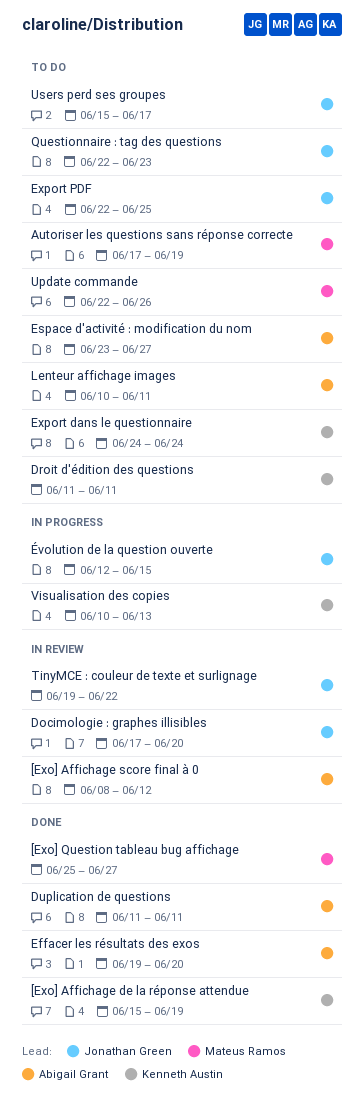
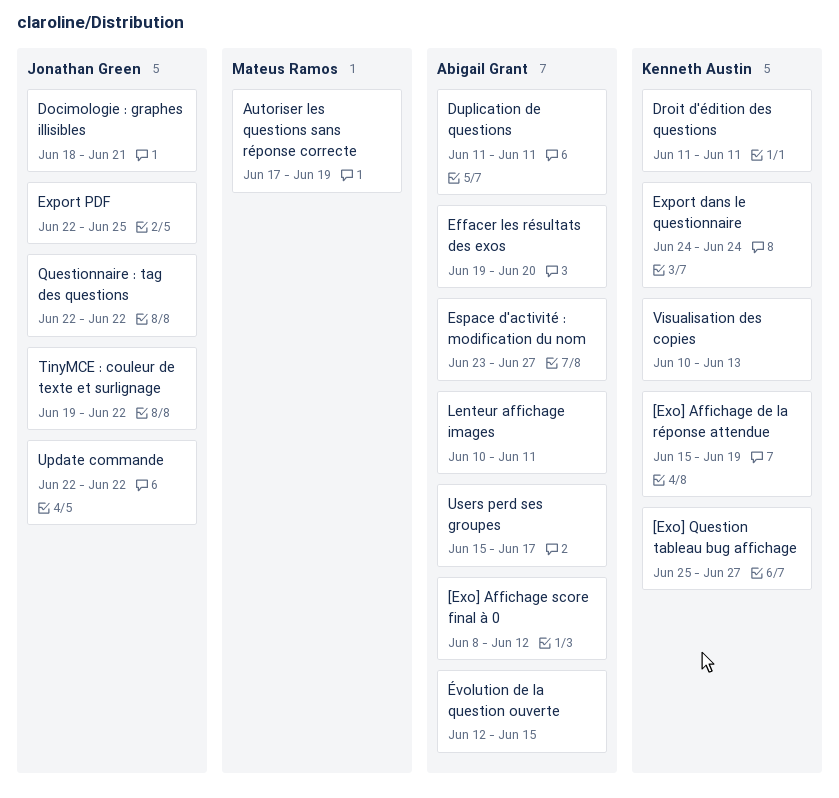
[Exo] Question tableau bug affichage, owner: Mateus Ramos -> Kenneth Austin
Docimologie : graphes illisibles, start: Jun 17 -> Jun 18
Docimologie : graphes illisibles, due: Jun 20 -> Jun 21
Questionnaire : tag des questions, due: Jun 23 -> Jun 22
Update commande, owner: Mateus Ramos -> Jonathan Green
Update commande, due: Jun 26 -> Jun 22
Users perd ses groupes, owner: Jonathan Green -> Abigail Grant
Évolution de la question ouverte, owner: Jonathan Green -> Abigail Grant

